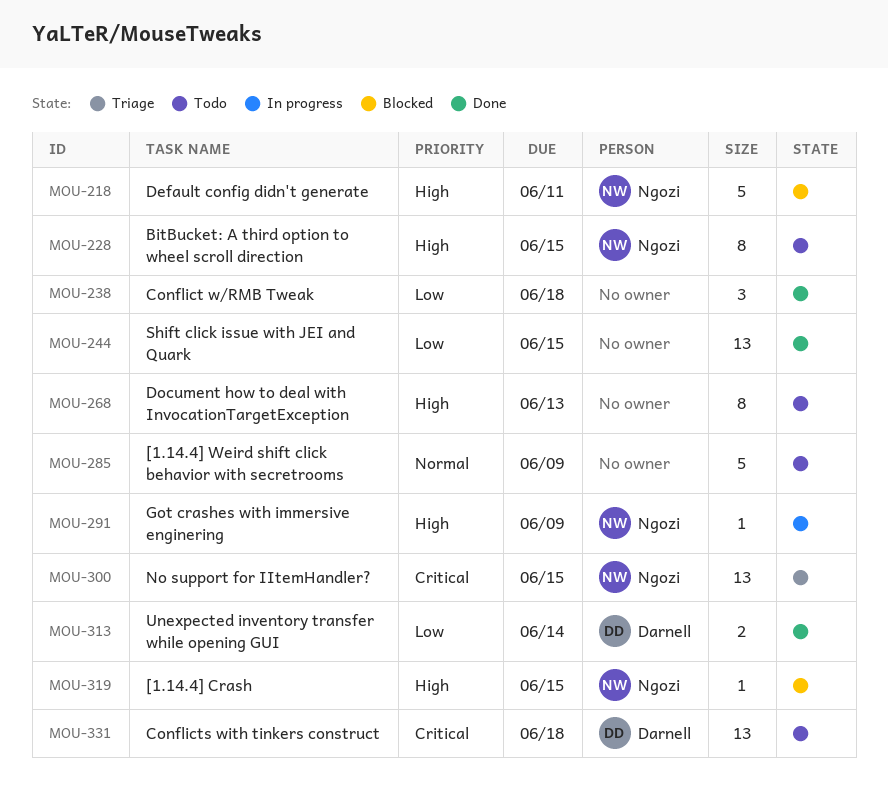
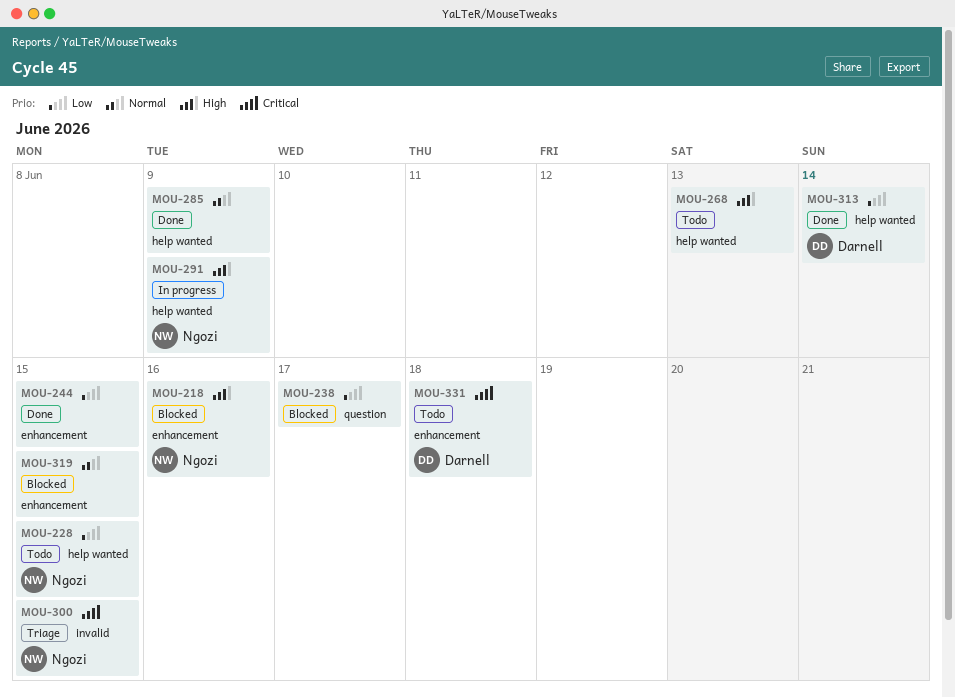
MOU-218, due: Jun 11 -> Jun 16
MOU-228, priority: High -> Low
MOU-238, status: Done -> Blocked
MOU-238, due: Jun 18 -> Jun 17
MOU-285, status: Todo -> Done
MOU-319, owner: Ngozi -> none
MOU-319, priority: High -> Normal

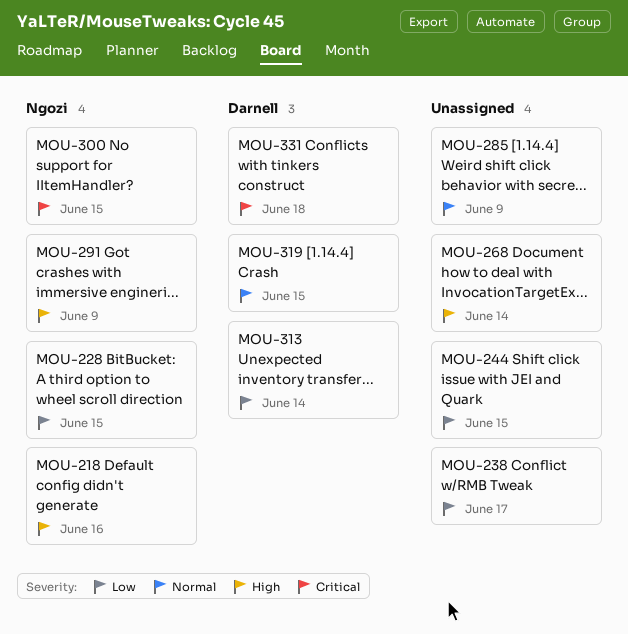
MOU-268, due: Jun 13 -> Jun 14
MOU-319, owner: none -> Darnell

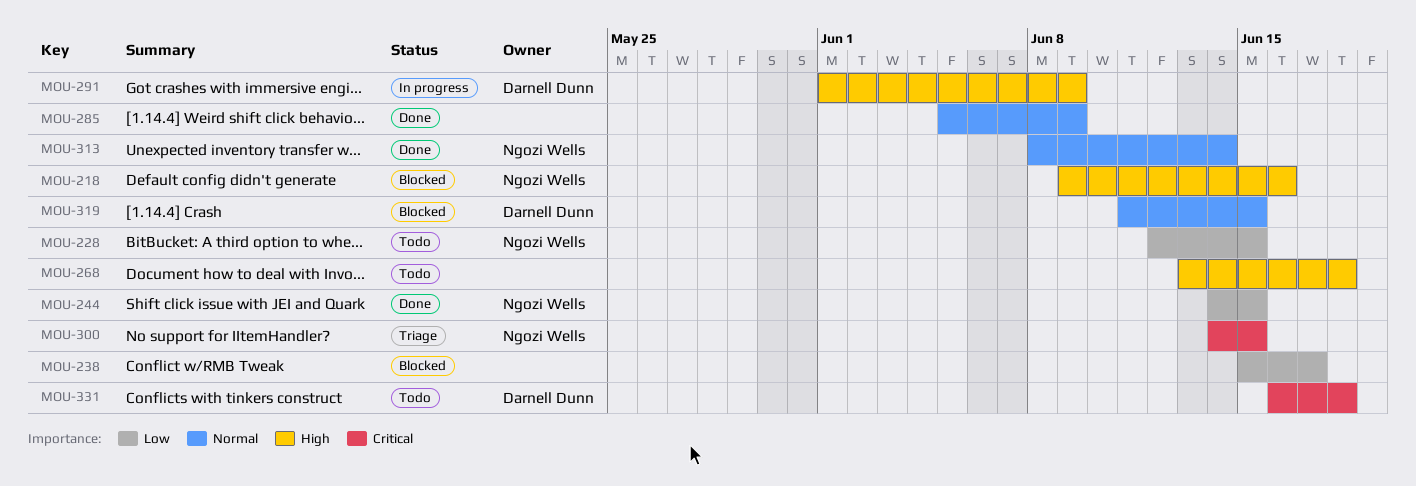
MOU-244, owner: none -> Ngozi Wells
MOU-268, due: Jun 14 -> Jun 18
MOU-291, owner: Ngozi Wells -> Darnell Dunn
MOU-313, owner: Darnell Dunn -> Ngozi Wells
MOU-313, priority: Low -> Normal

